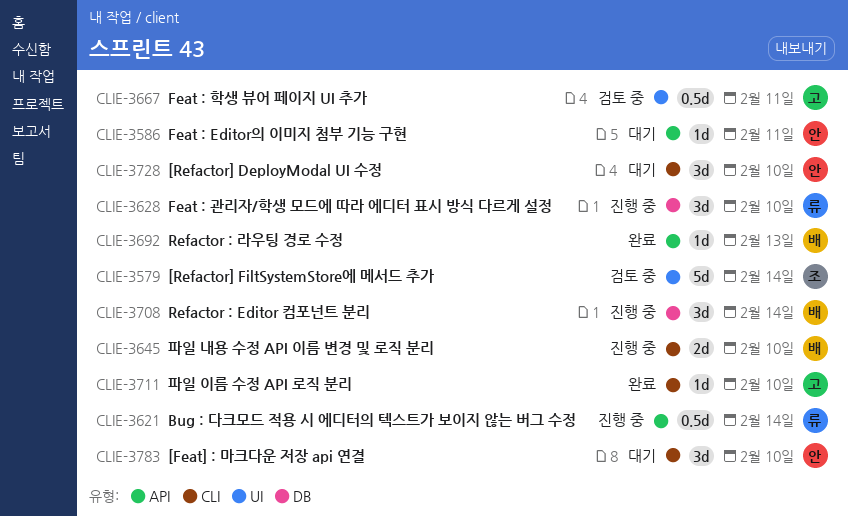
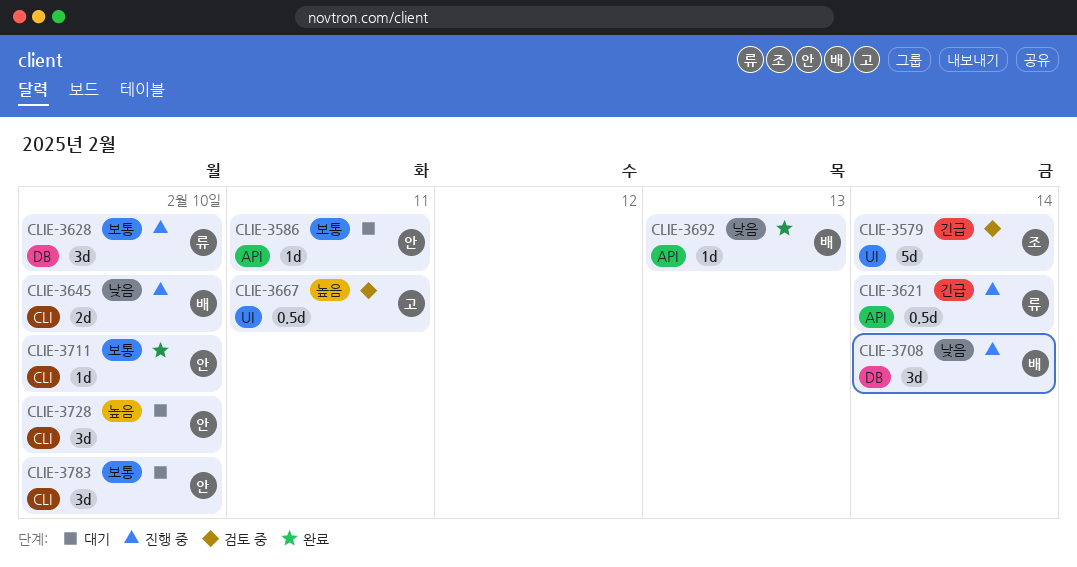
CLIE-3711, owner: 고 -> 안

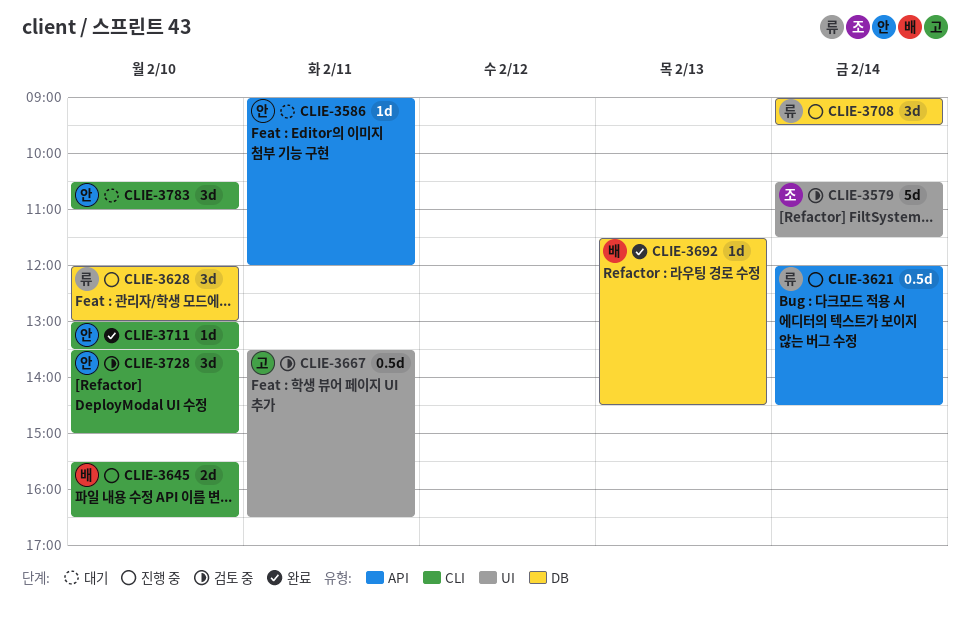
CLIE-3692, label: API -> DB
CLIE-3708, owner: 배 -> 류
CLIE-3728, status: 대기 -> 검토 중

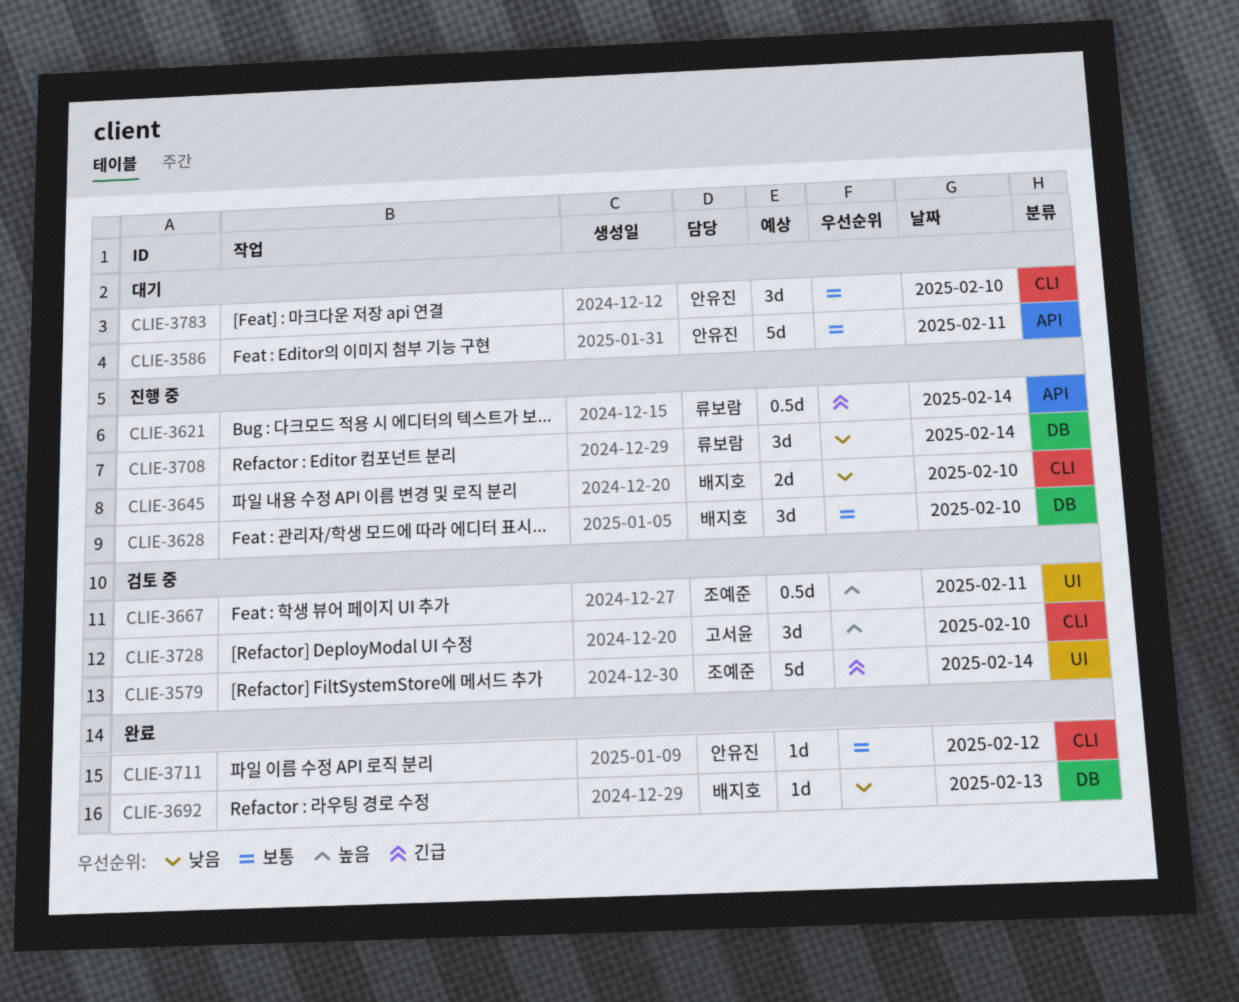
CLIE-3586, estimate: 1d -> 5d
CLIE-3628, owner: 류보람 -> 배지호
CLIE-3667, owner: 고서윤 -> 조예준
CLIE-3711, day: Feb 10 -> Feb 12
CLIE-3728, owner: 안유진 -> 고서윤

